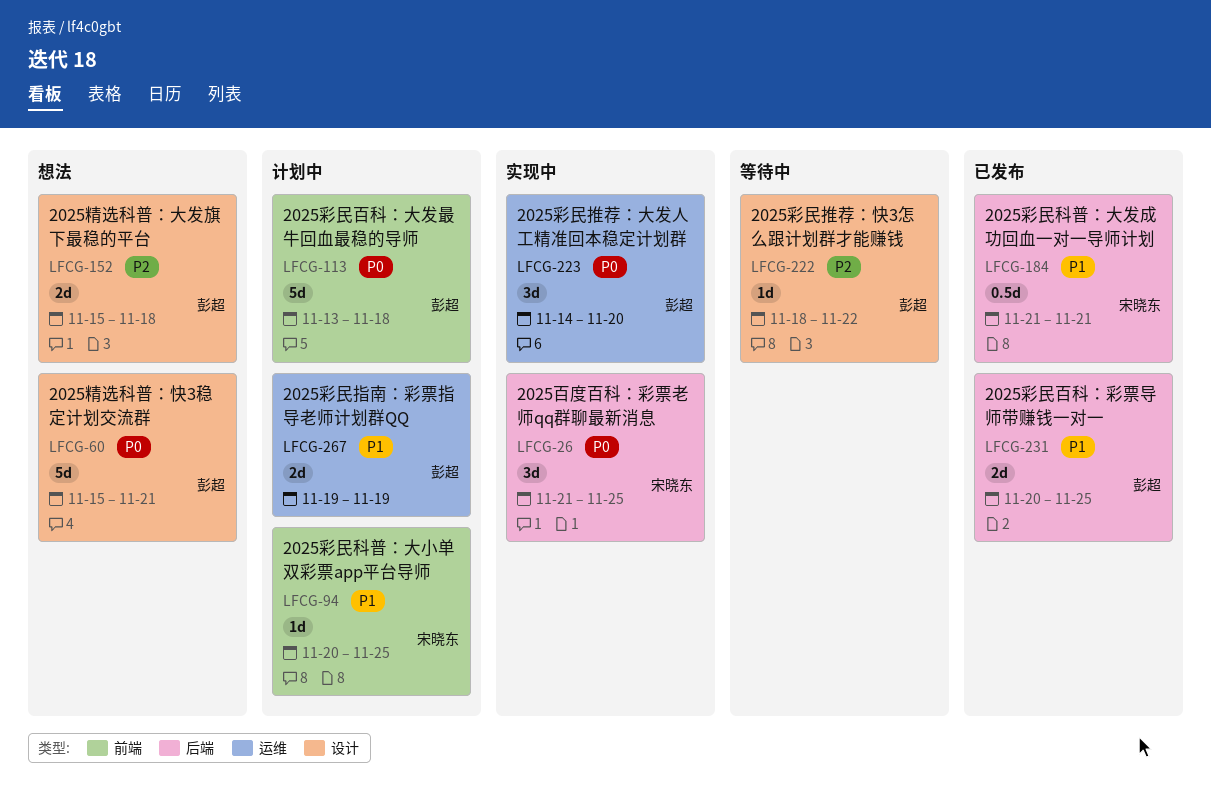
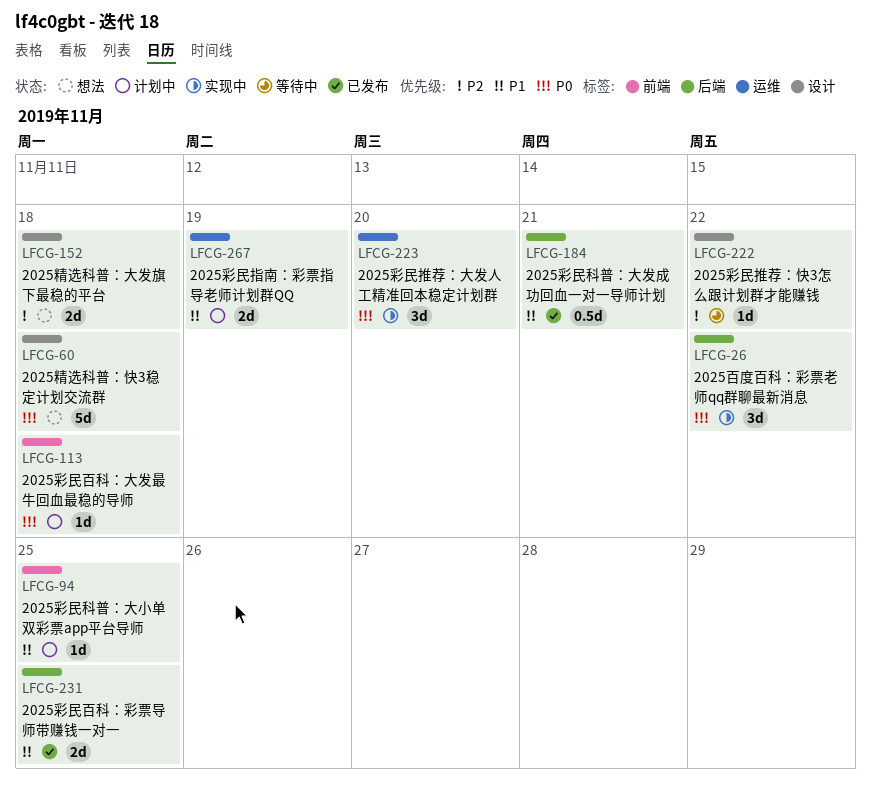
LFCG-26, due: Nov 25 -> Nov 22
LFCG-60, due: Nov 21 -> Nov 18
LFCG-113, estimate: 5d -> 1d

